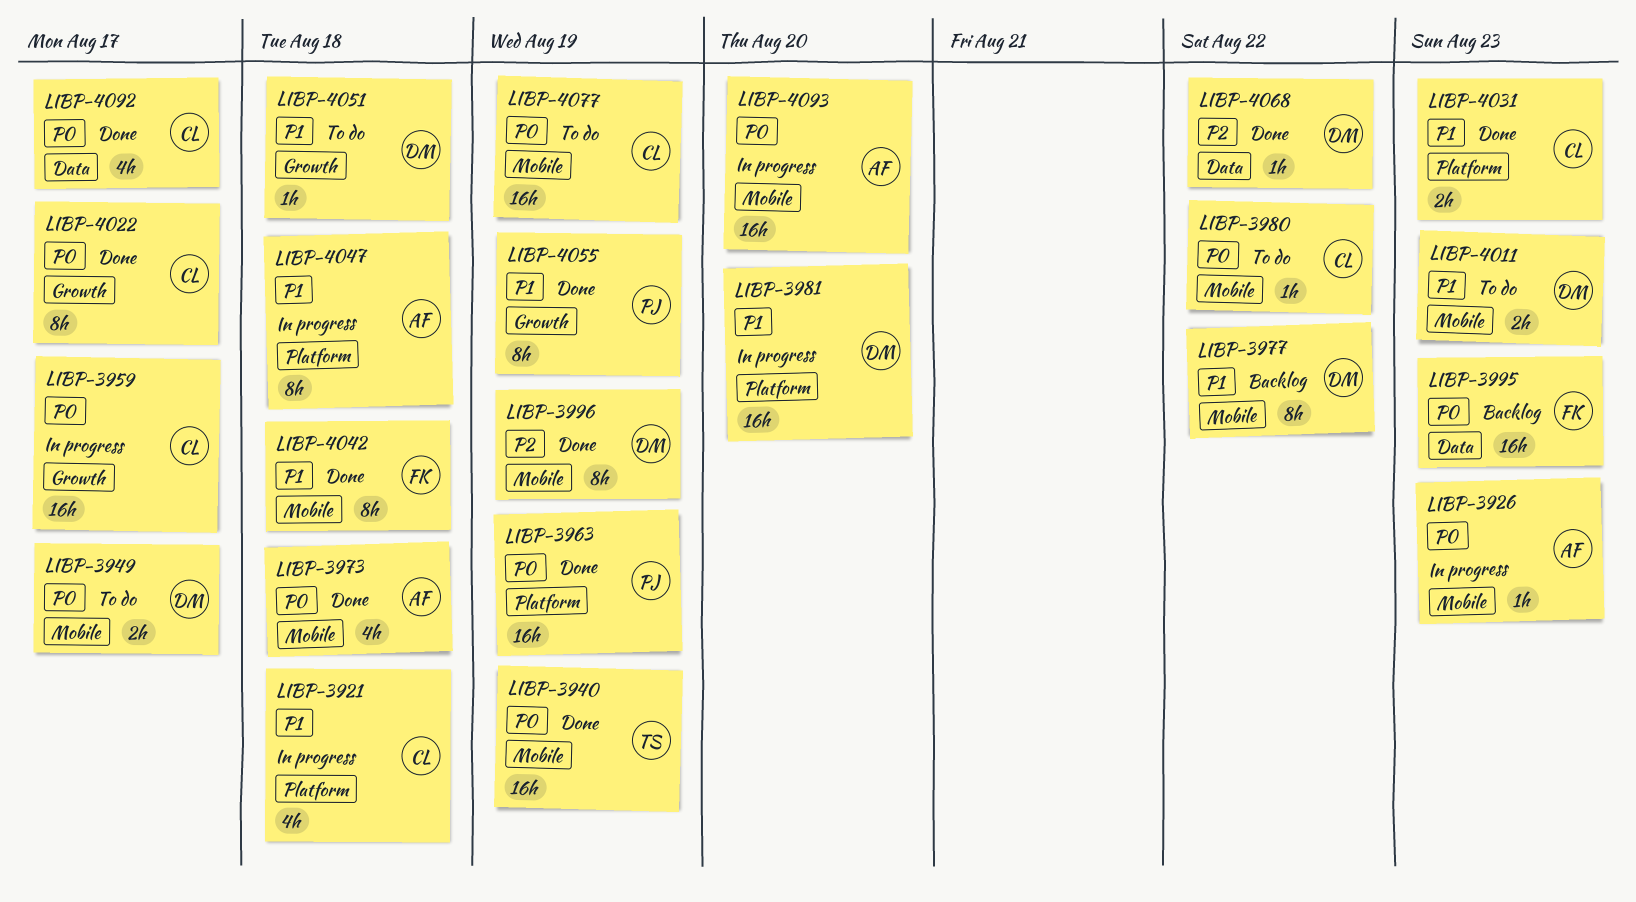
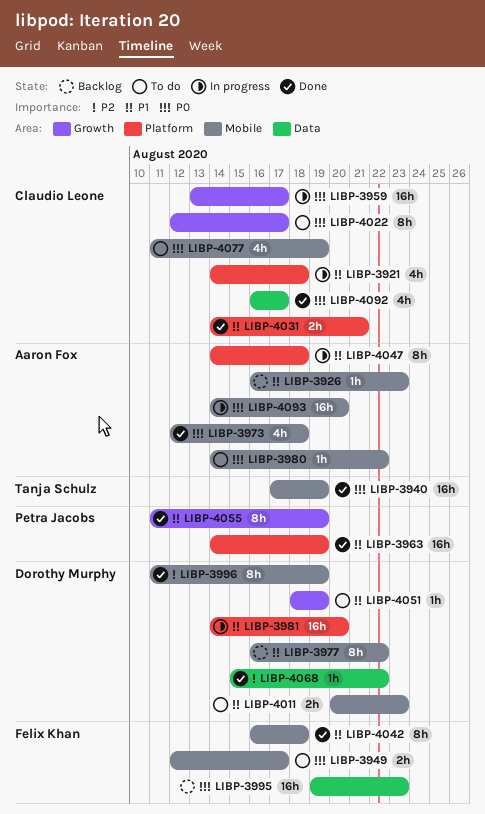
LIBP-3926, status: In progress -> Backlog
LIBP-3926, priority: P0 -> P1
LIBP-3949, owner: Dorothy Murphy -> Felix Khan
LIBP-3963, priority: P0 -> P1
LIBP-3980, owner: Claudio Leone -> Aaron Fox
LIBP-4022, status: Done -> To do
LIBP-4031, due: Aug 23 -> Aug 21
LIBP-4051, due: Aug 18 -> Aug 19
LIBP-4077, estimate: 16h -> 4h

